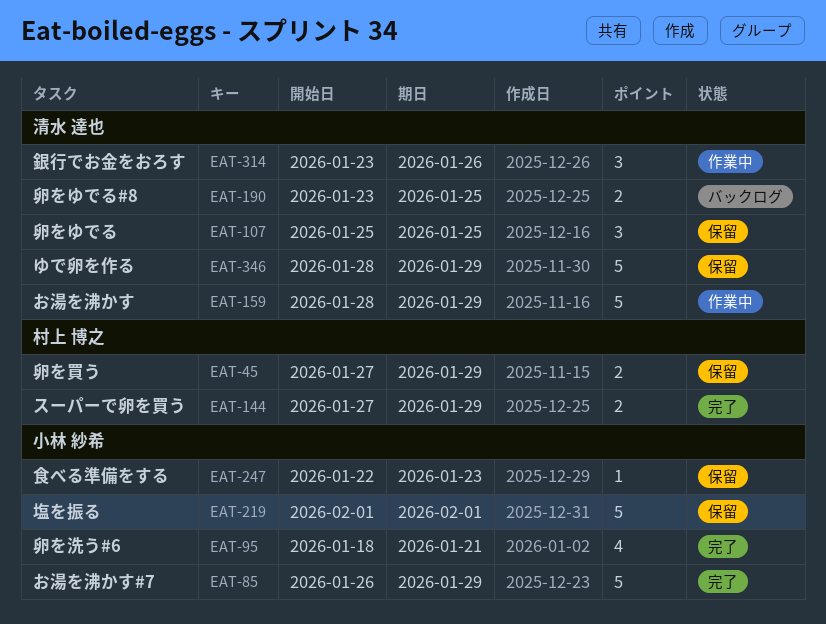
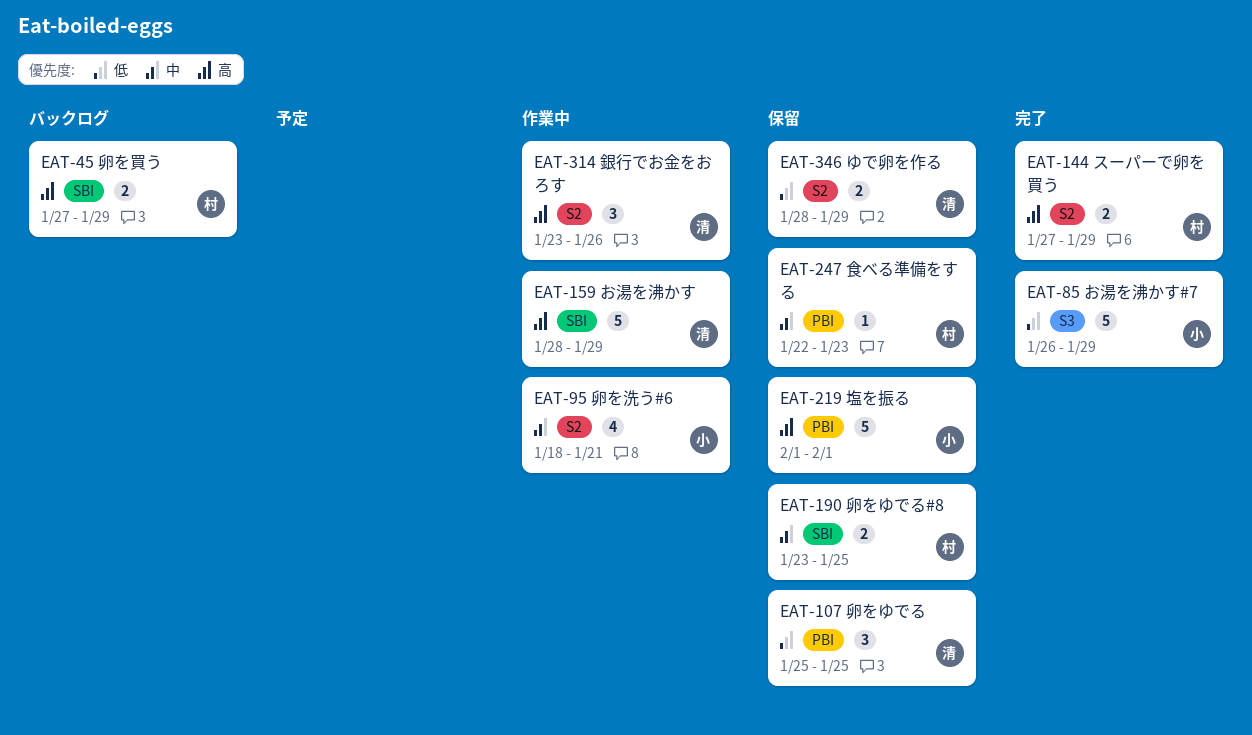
EAT-45, status: 保留 -> バックログ
EAT-95, status: 完了 -> 作業中
EAT-190, status: バックログ -> 保留
EAT-190, owner: 清水 達也 -> 村上 博之
EAT-247, owner: 小林 紗希 -> 村上 博之
EAT-346, estimate: 5 -> 2

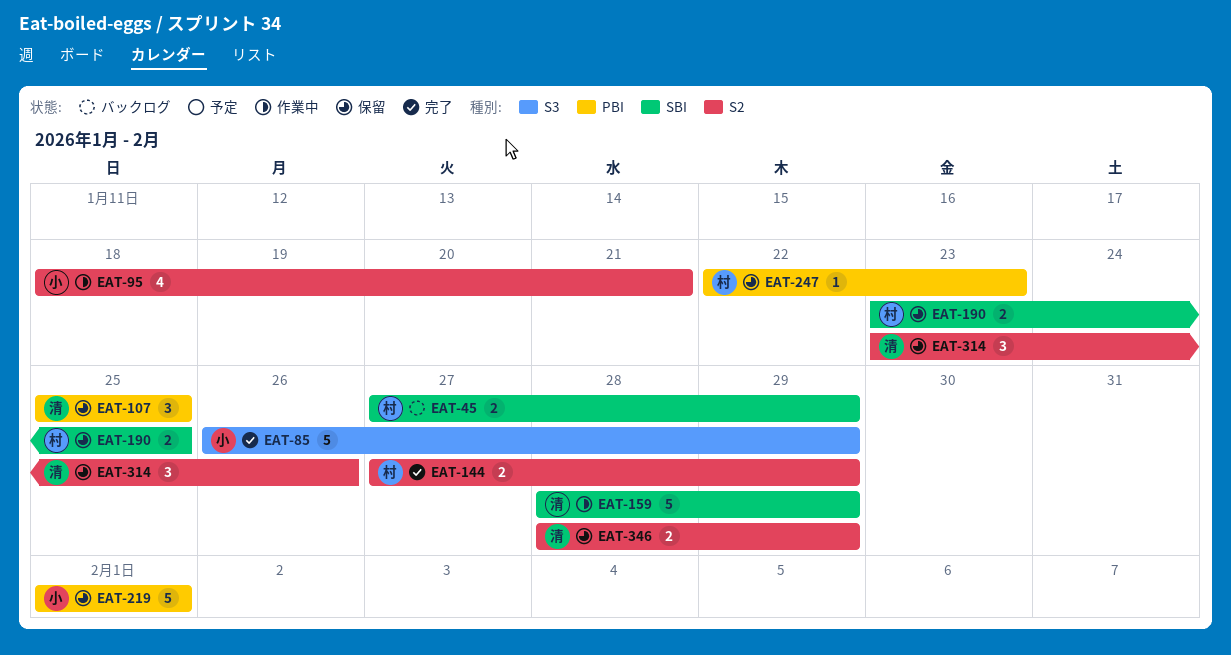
EAT-314, status: 作業中 -> 保留

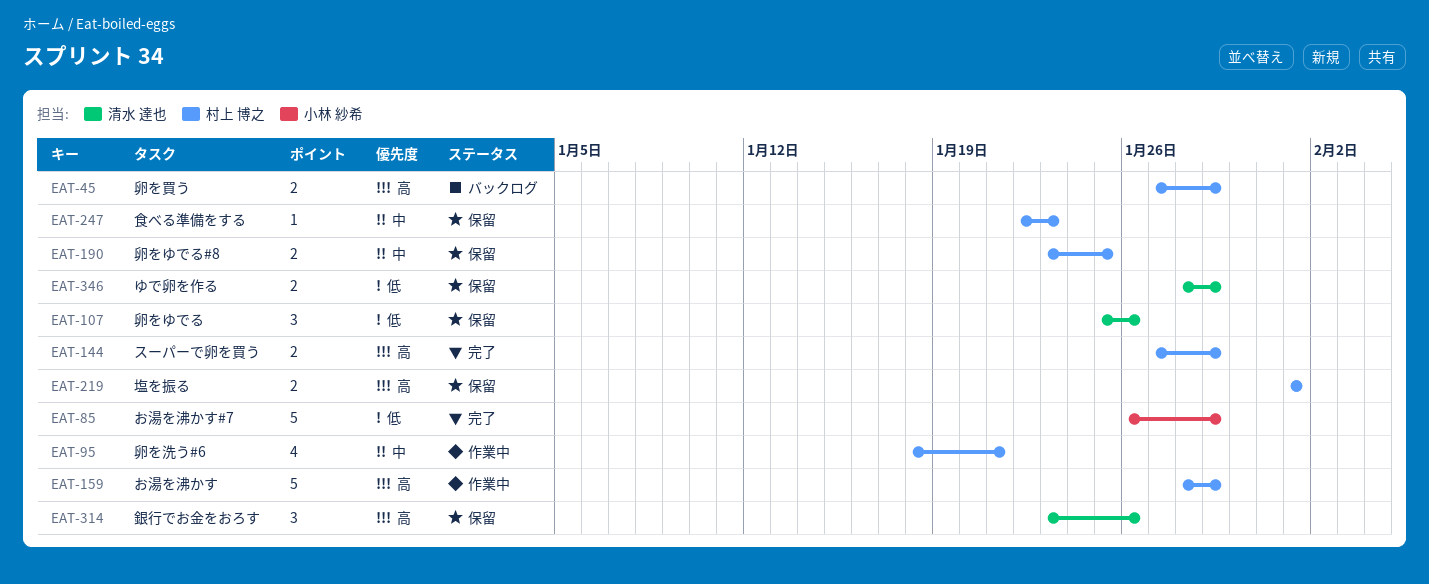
EAT-95, owner: 小林 紗希 -> 村上 博之
EAT-107, due: Jan 25 -> Jan 26
EAT-159, owner: 清水 達也 -> 村上 博之
EAT-219, owner: 小林 紗希 -> 村上 博之
EAT-219, estimate: 5 -> 2

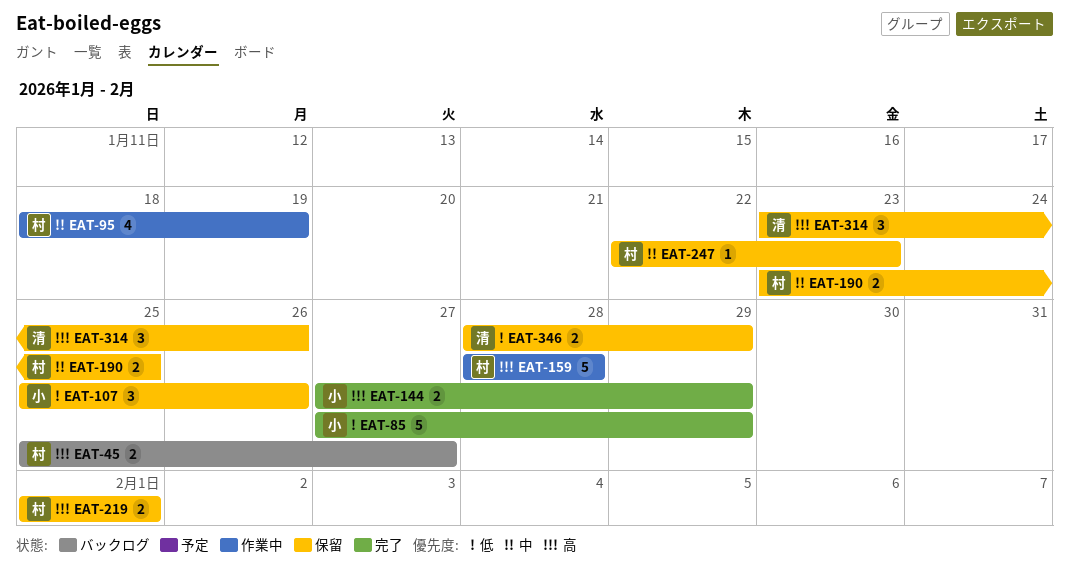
EAT-45, start: Jan 27 -> Jan 25
EAT-45, due: Jan 29 -> Jan 27
EAT-85, start: Jan 26 -> Jan 27
EAT-95, due: Jan 21 -> Jan 19
EAT-107, owner: 清水 達也 -> 小林 紗希
EAT-144, owner: 村上 博之 -> 小林 紗希
EAT-159, due: Jan 29 -> Jan 28

